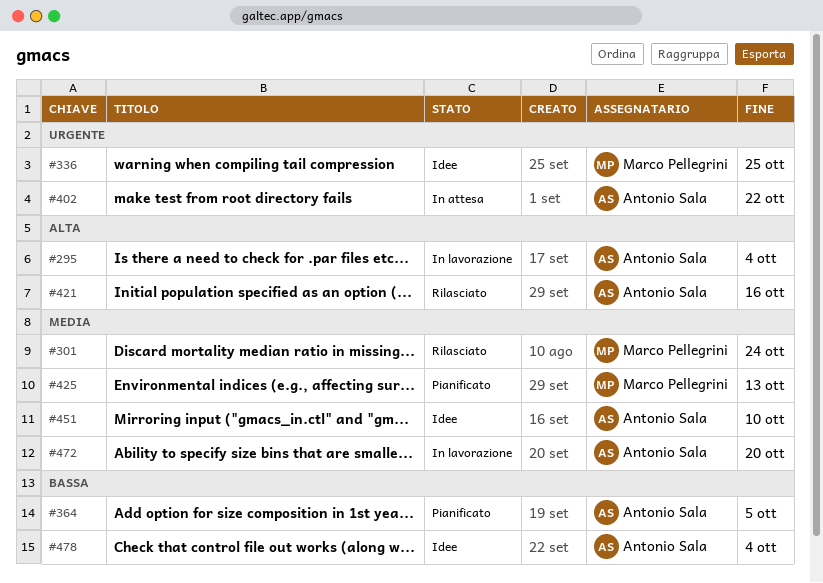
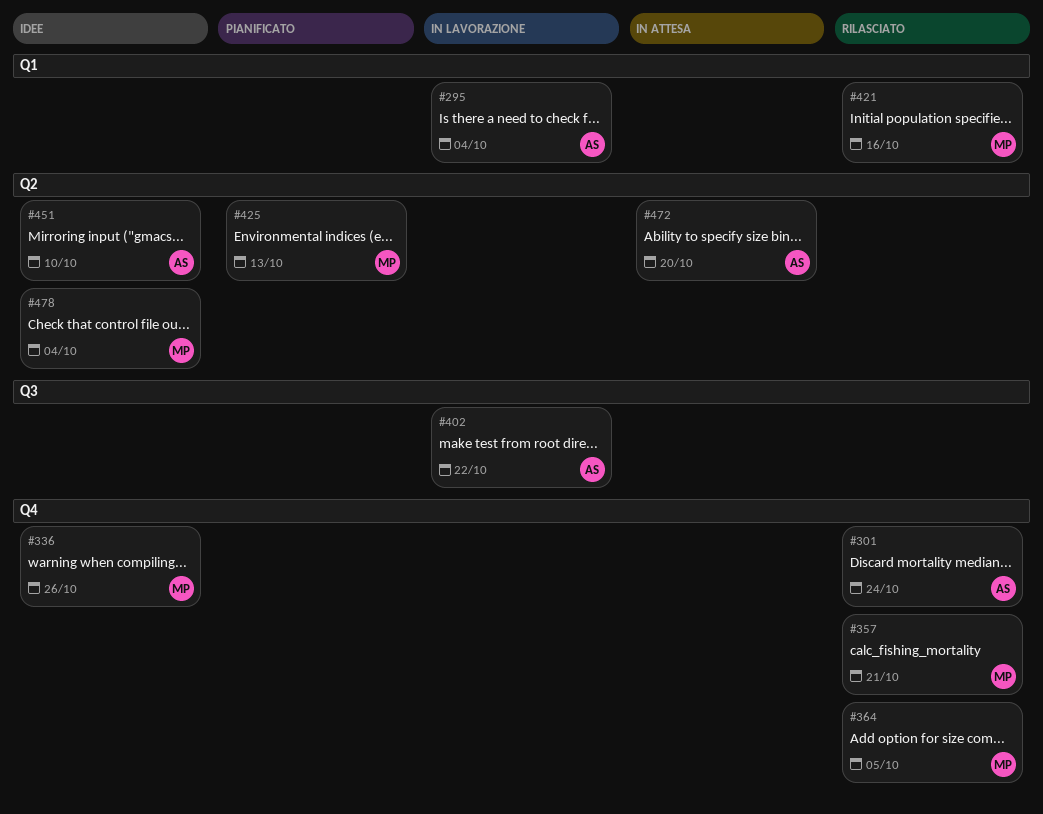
#301, owner: Marco Pellegrini -> Antonio Sala
#336, due: Oct 25 -> Oct 26
#357: none -> present
#364, status: Pianificato -> Rilasciato
#364, owner: Antonio Sala -> Marco Pellegrini
#402, status: In attesa -> In lavorazione
#421, owner: Antonio Sala -> Marco Pellegrini
#472, status: In lavorazione -> In attesa
#478, owner: Antonio Sala -> Marco Pellegrini

